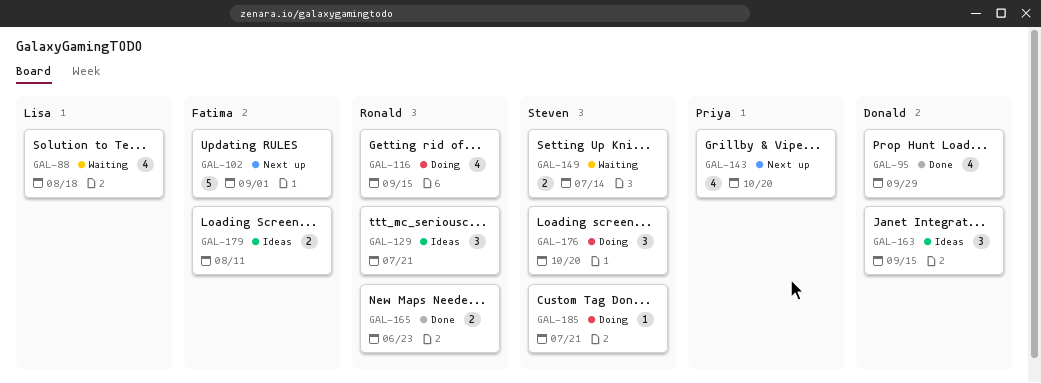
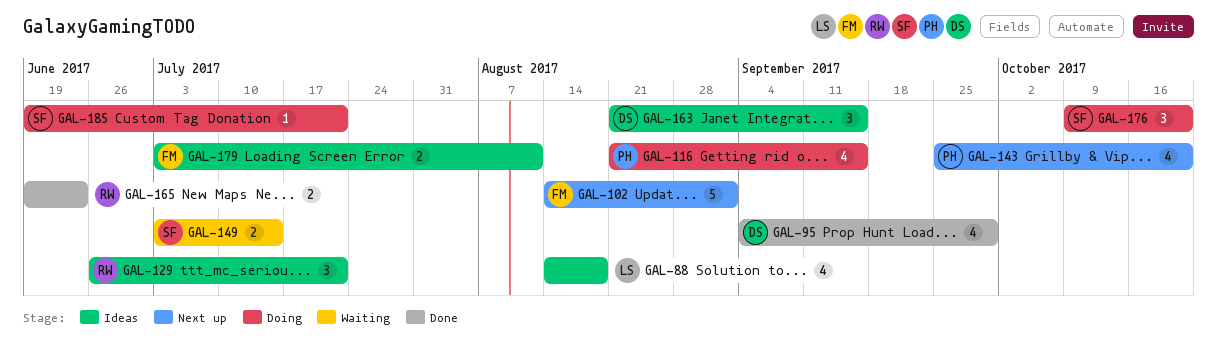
GAL-88, status: Waiting -> Ideas
GAL-116, owner: Ronald -> Priya

